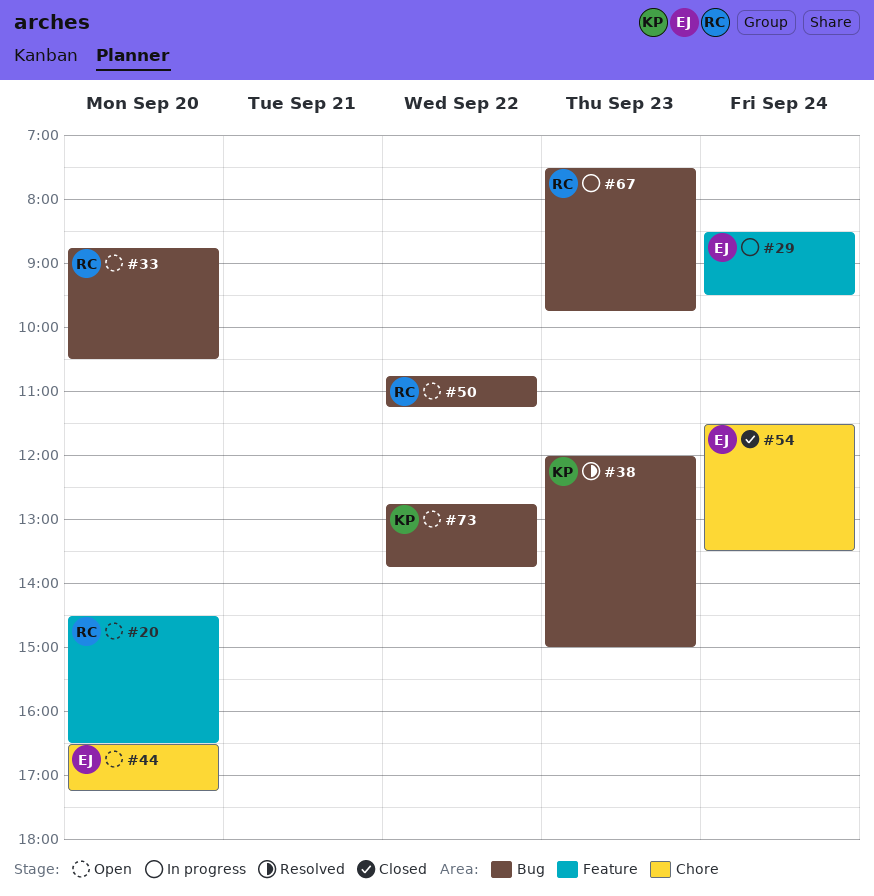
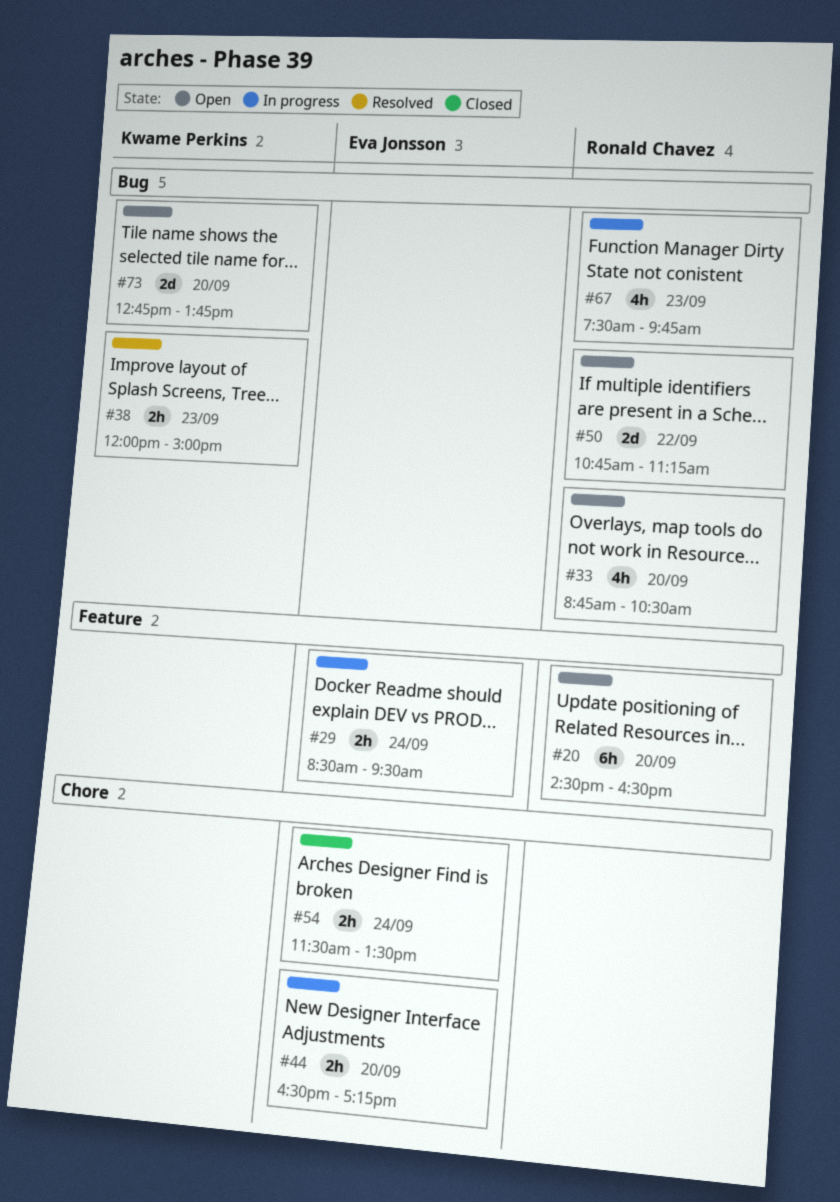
#44, status: Open -> In progress
#73, day: Sep 22 -> Sep 20

